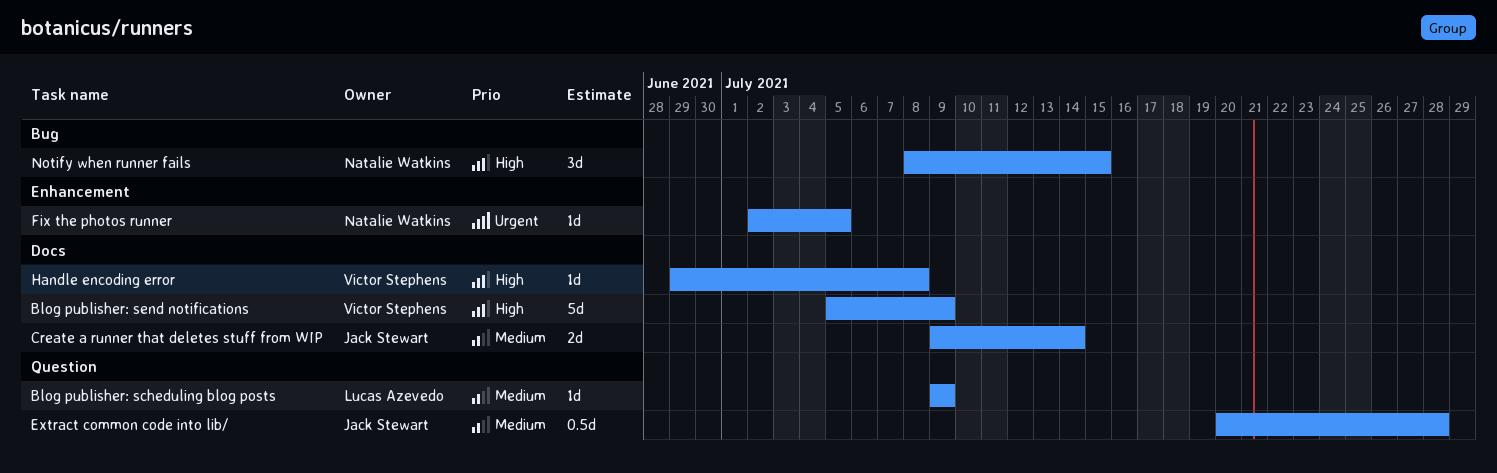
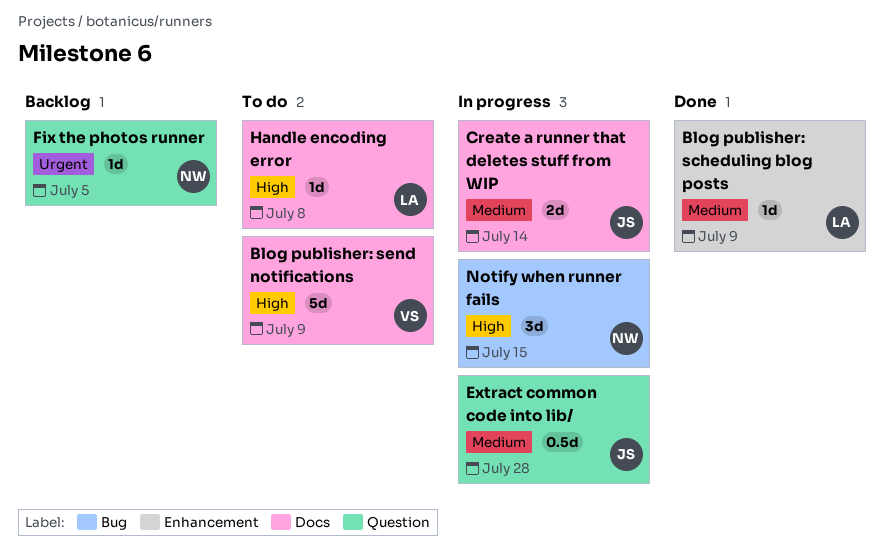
Blog publisher: scheduling blog posts, label: Question -> Enhancement
Fix the photos runner, label: Enhancement -> Question
Handle encoding error, owner: Victor Stephens -> Lucas Azevedo

